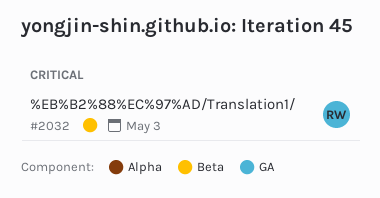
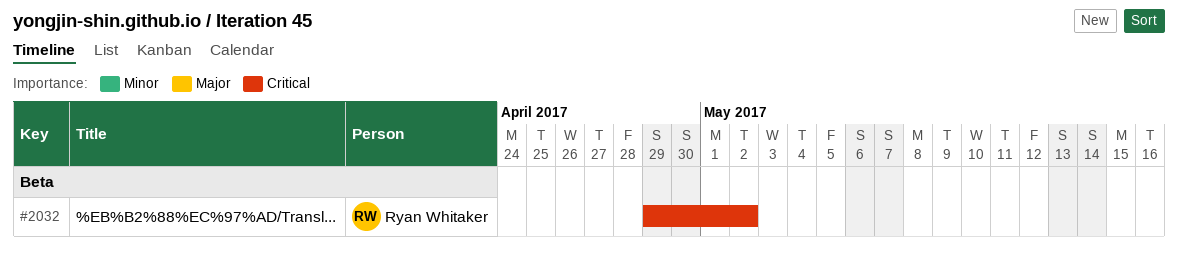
#2032, due: May 3 -> May 2

